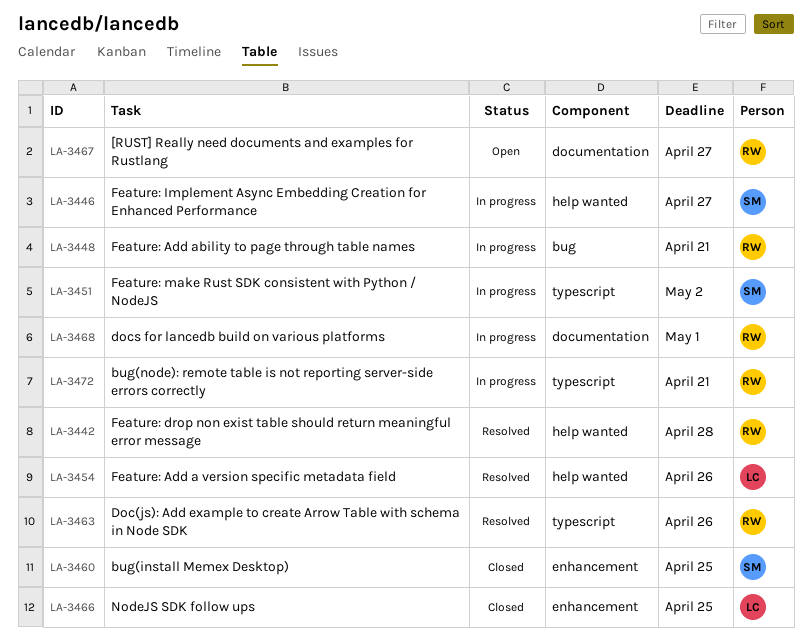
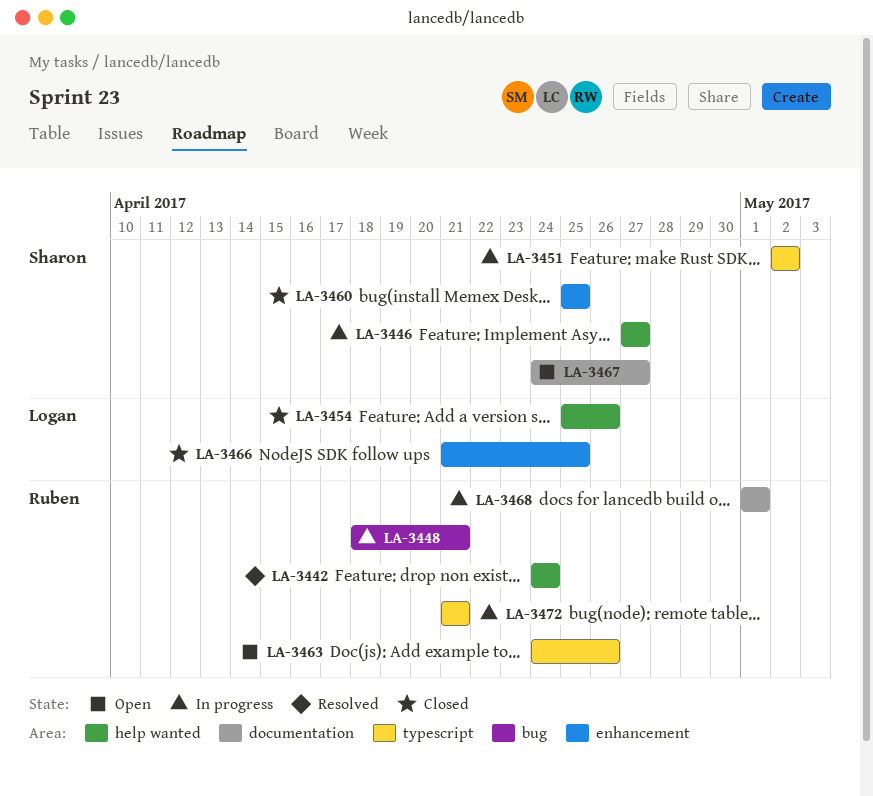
LA-3442, due: Apr 28 -> Apr 24
LA-3454, status: Resolved -> Closed
LA-3463, status: Resolved -> Open
LA-3467, owner: Ruben -> Sharon

